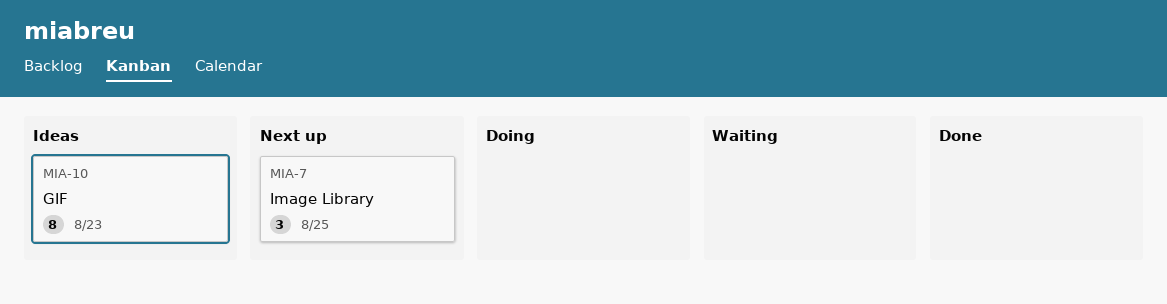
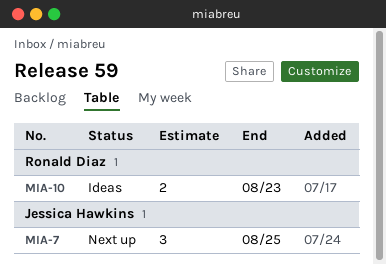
MIA-10, estimate: 8 -> 2

